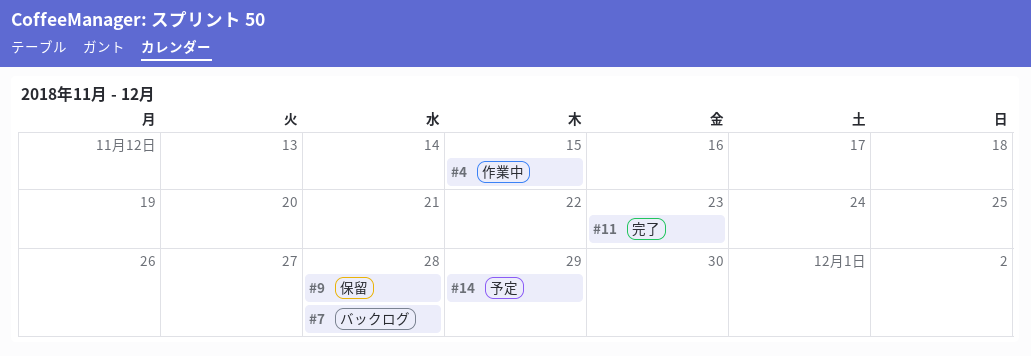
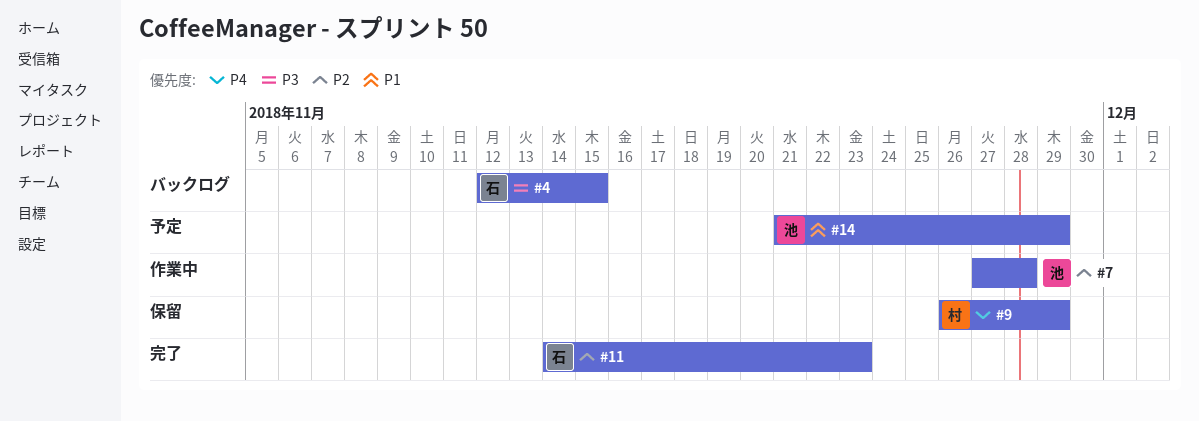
#4, status: 作業中 -> バックログ
#7, status: バックログ -> 作業中
#9, due: Nov 28 -> Nov 29

